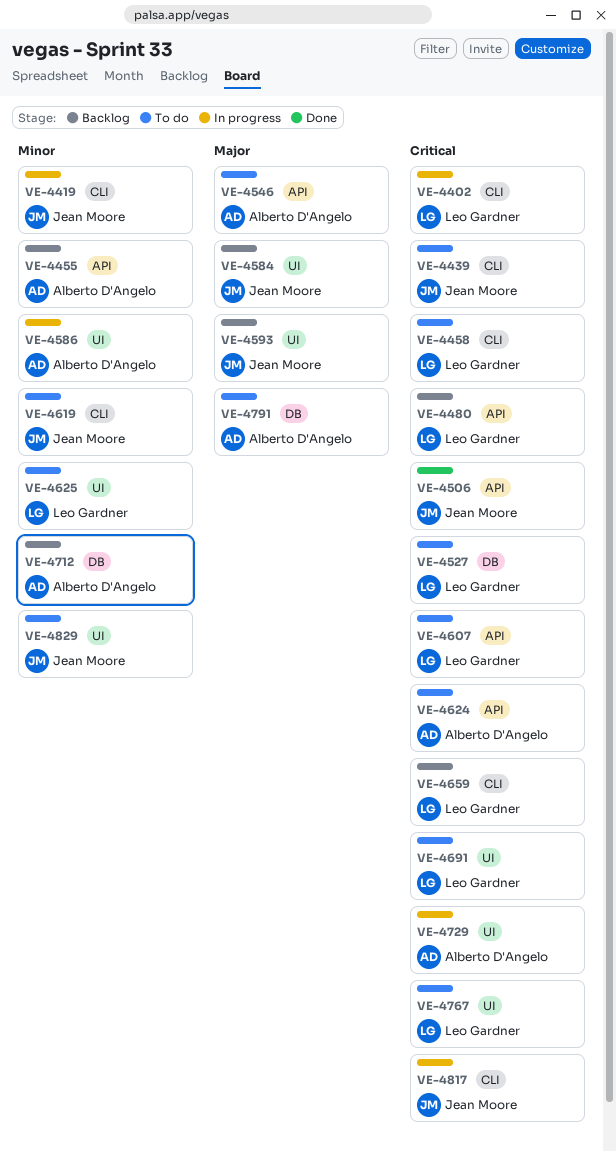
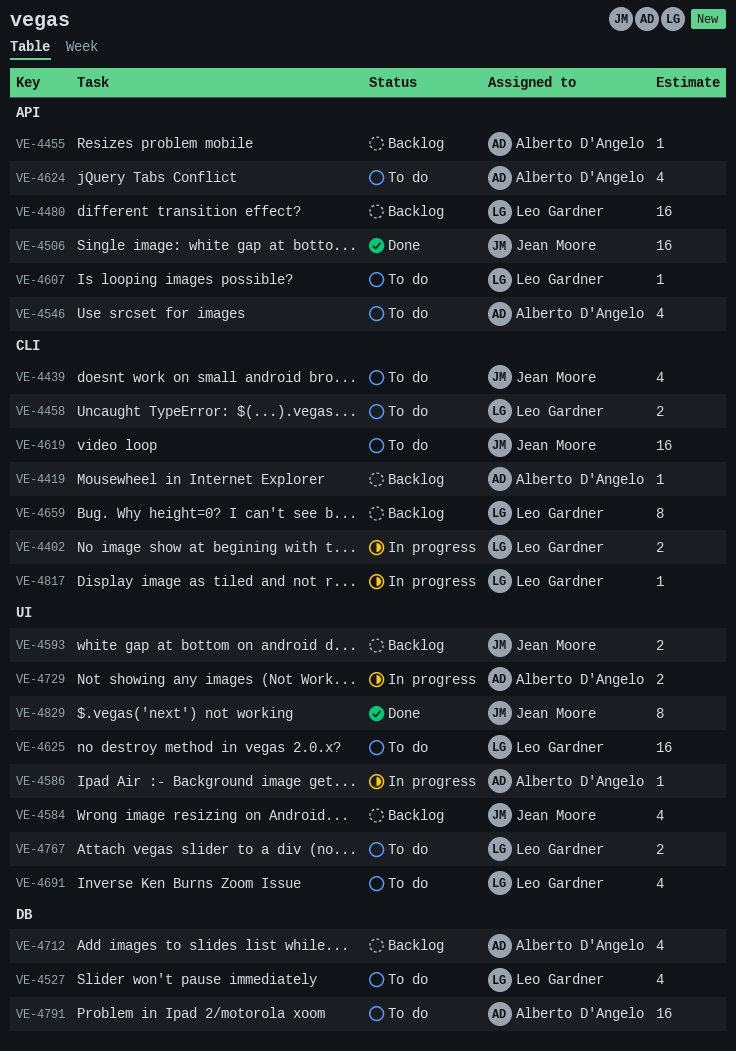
VE-4419, status: In progress -> Backlog
VE-4419, owner: Jean Moore -> Alberto D'Angelo
VE-4817, owner: Jean Moore -> Leo Gardner
VE-4829, status: To do -> Done

